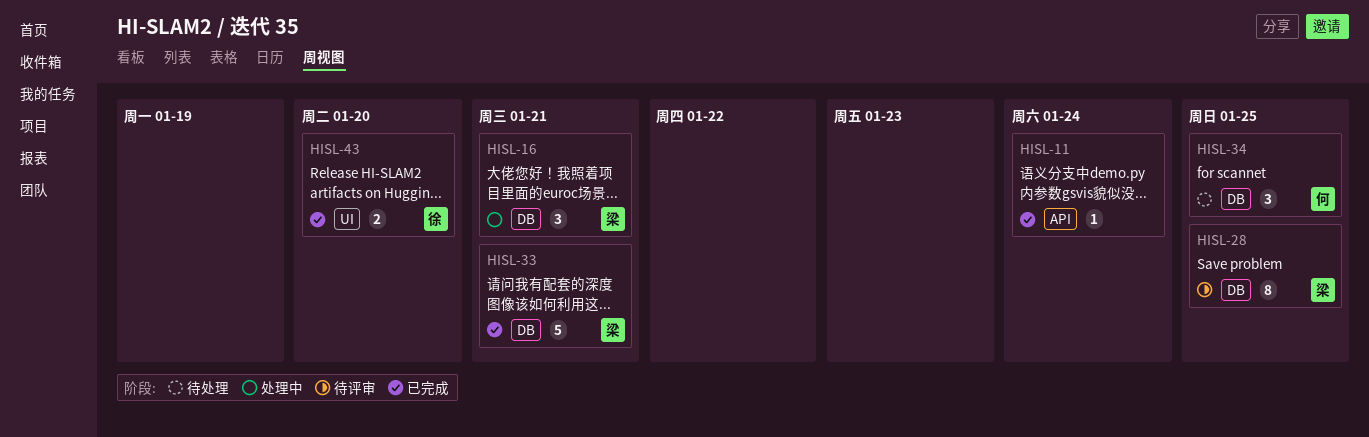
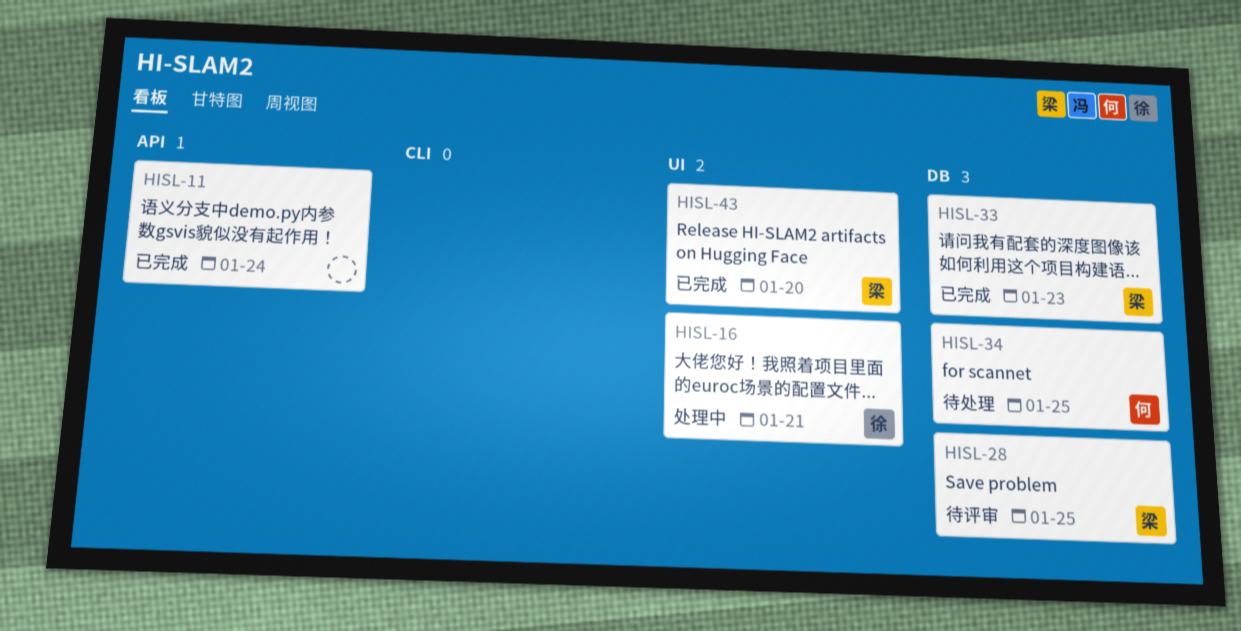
HISL-16, owner: 梁 -> 徐
HISL-16, label: DB -> UI
HISL-33, due: Jan 21 -> Jan 23
HISL-43, owner: 徐 -> 梁

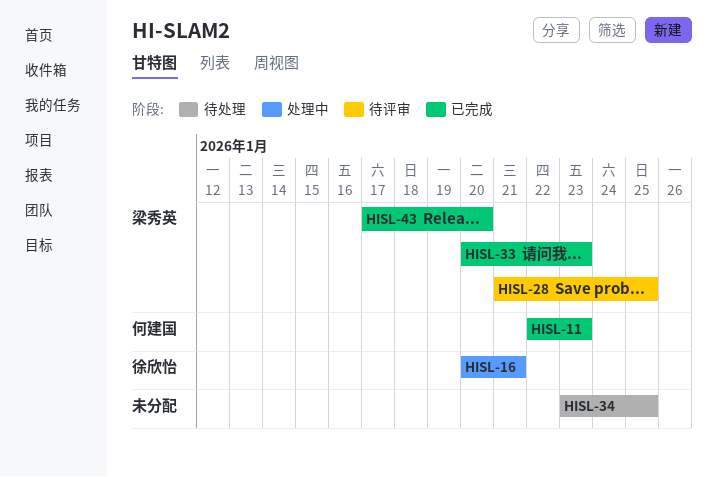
HISL-11, owner: none -> 何建国
HISL-11, due: Jan 24 -> Jan 23
HISL-34, owner: 何建国 -> none

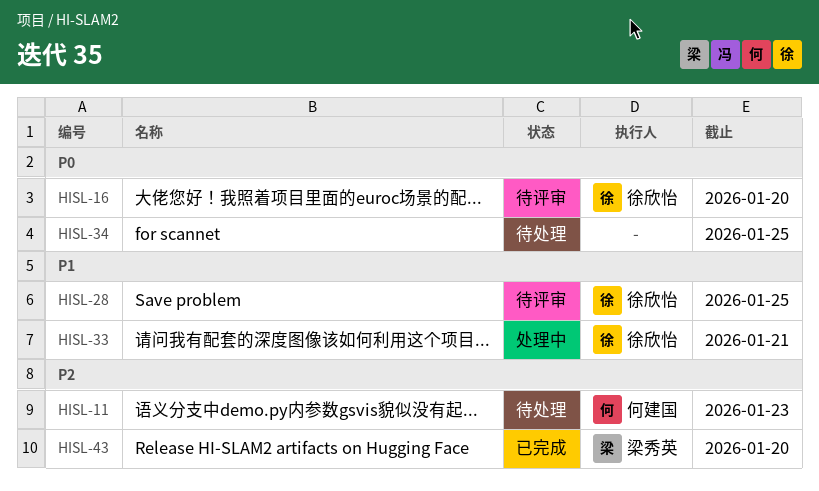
HISL-11, status: 已完成 -> 待处理
HISL-16, status: 处理中 -> 待评审
HISL-16, due: Jan 21 -> Jan 20
HISL-28, owner: 梁秀英 -> 徐欣怡
HISL-33, status: 已完成 -> 处理中
HISL-33, owner: 梁秀英 -> 徐欣怡
HISL-33, due: Jan 23 -> Jan 21

